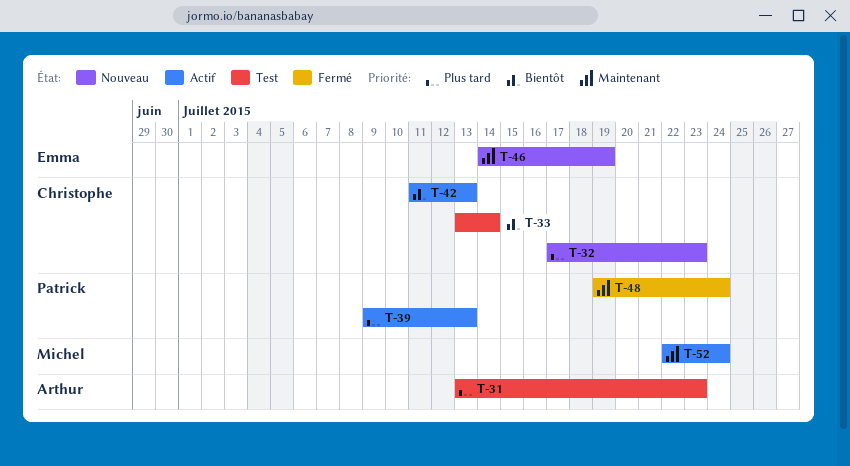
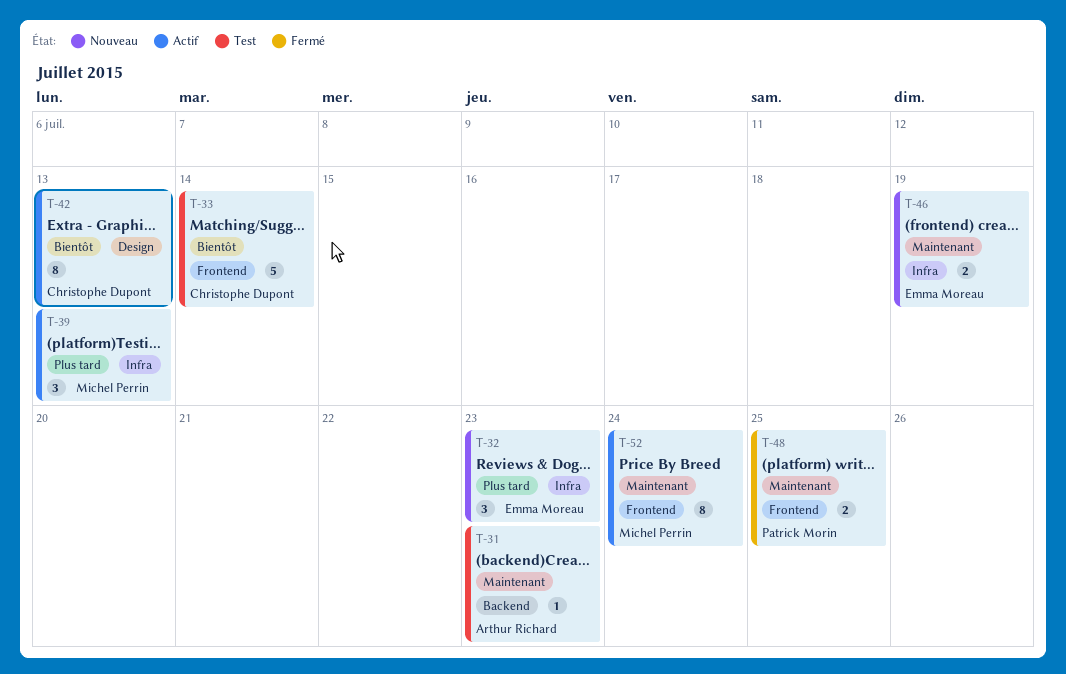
T-31, priority: Plus tard -> Maintenant
T-32, owner: Christophe Dupont -> Emma Moreau
T-39, owner: Patrick Morin -> Michel Perrin
T-48, due: Jul 24 -> Jul 25

